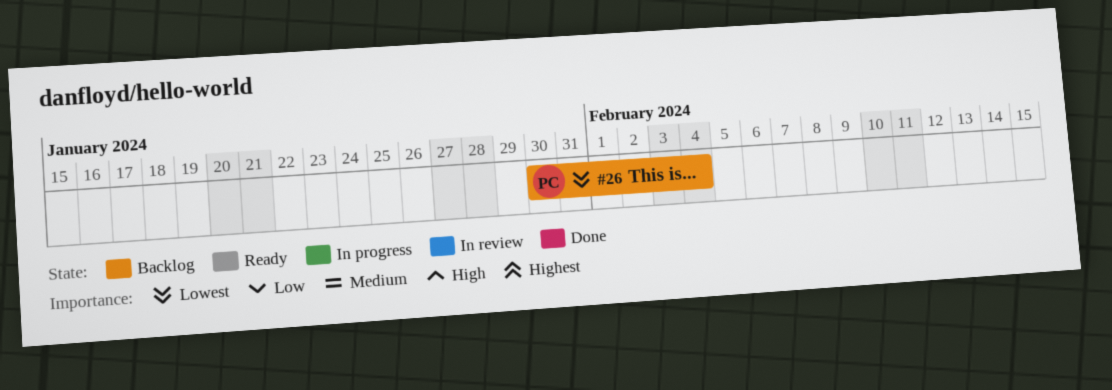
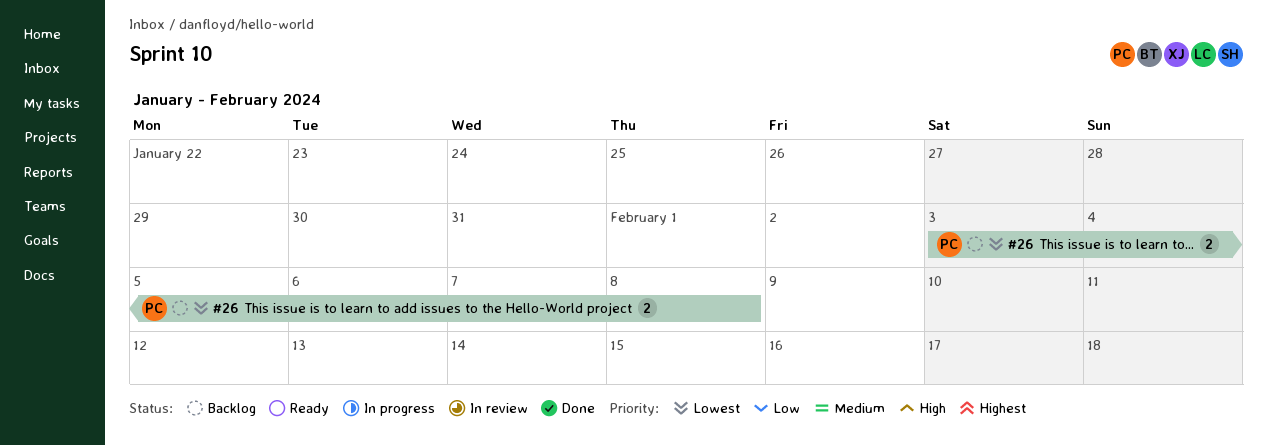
#26, start: Jan 30 -> Feb 3
#26, due: Feb 4 -> Feb 8

